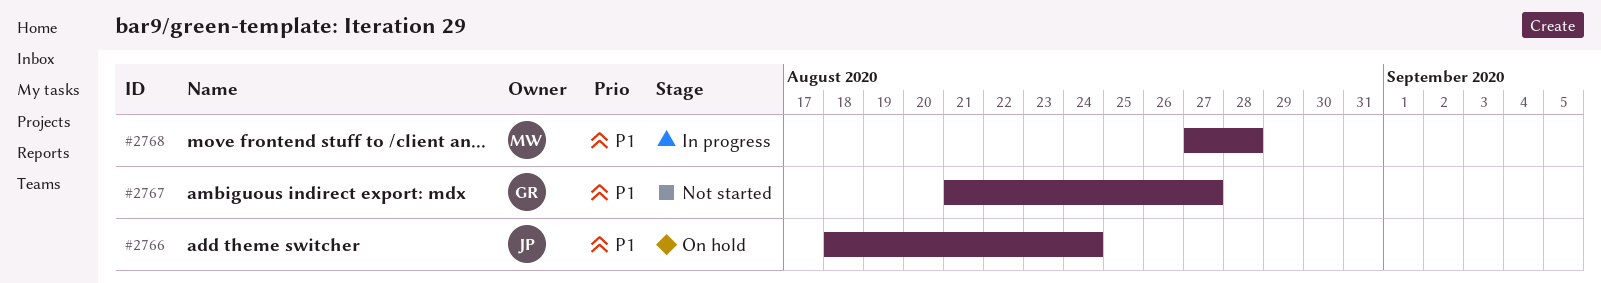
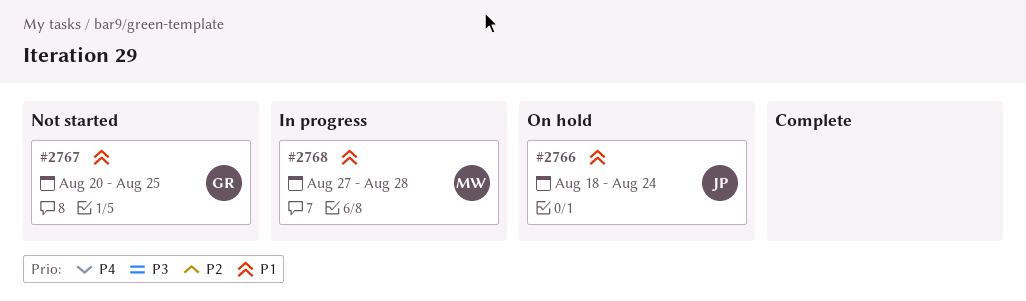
#2767, start: Aug 21 -> Aug 20
#2767, due: Aug 27 -> Aug 25

